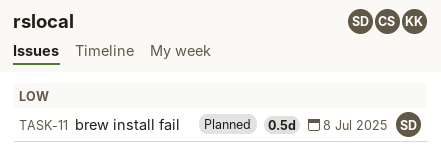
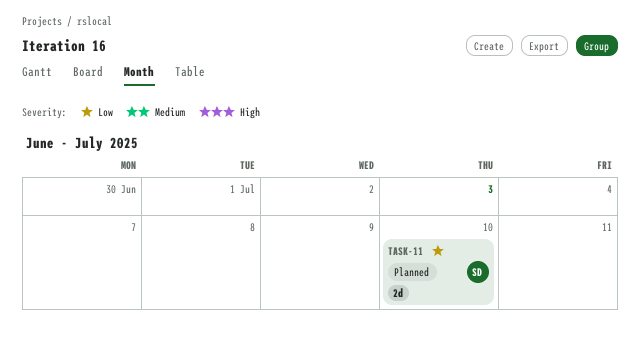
TASK-11, estimate: 0.5d -> 2d
TASK-11, due: Jul 8 -> Jul 10

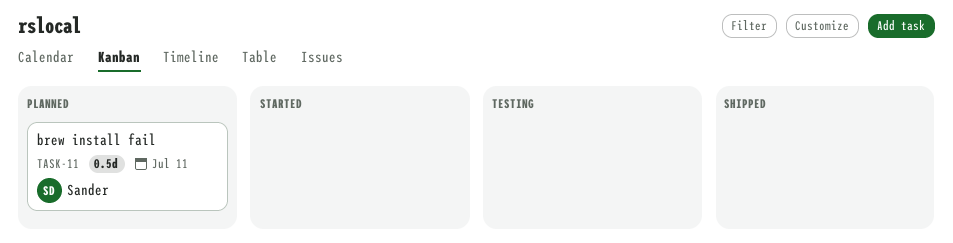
TASK-11, estimate: 2d -> 0.5d
TASK-11, due: Jul 10 -> Jul 11

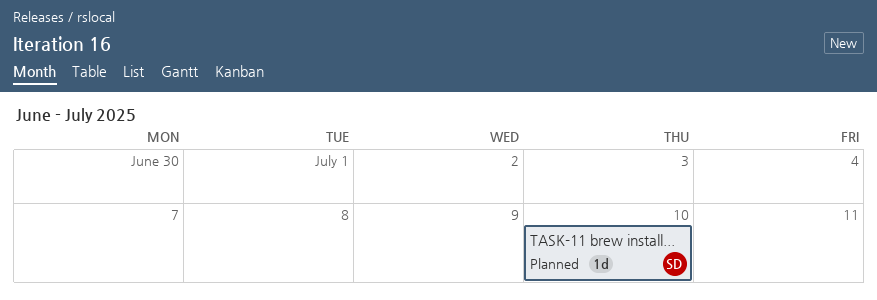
TASK-11, estimate: 0.5d -> 1d
TASK-11, due: Jul 11 -> Jul 10

